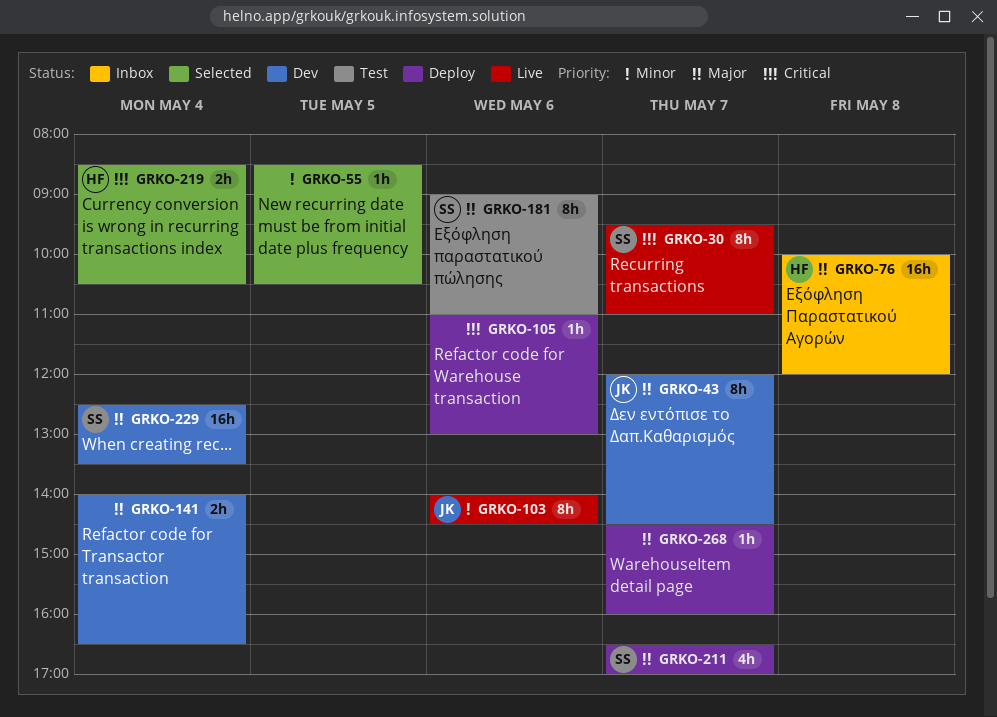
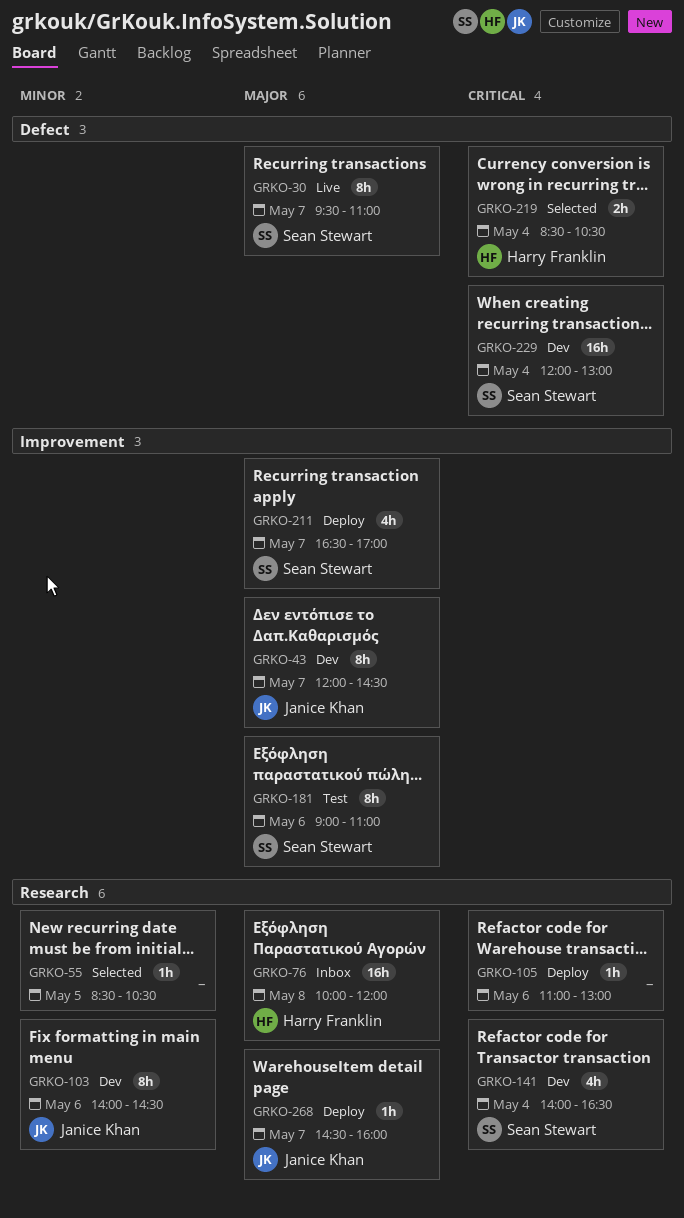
GRKO-30, priority: Critical -> Major
GRKO-103, status: Live -> Dev
GRKO-141, owner: none -> Sean Stewart
GRKO-141, priority: Major -> Critical
GRKO-141, estimate: 2h -> 4h
GRKO-229, priority: Major -> Critical
GRKO-229, begins: 12:30 -> 12:00
GRKO-229, ends: 13:30 -> 13:00
GRKO-268, owner: none -> Janice Khan

